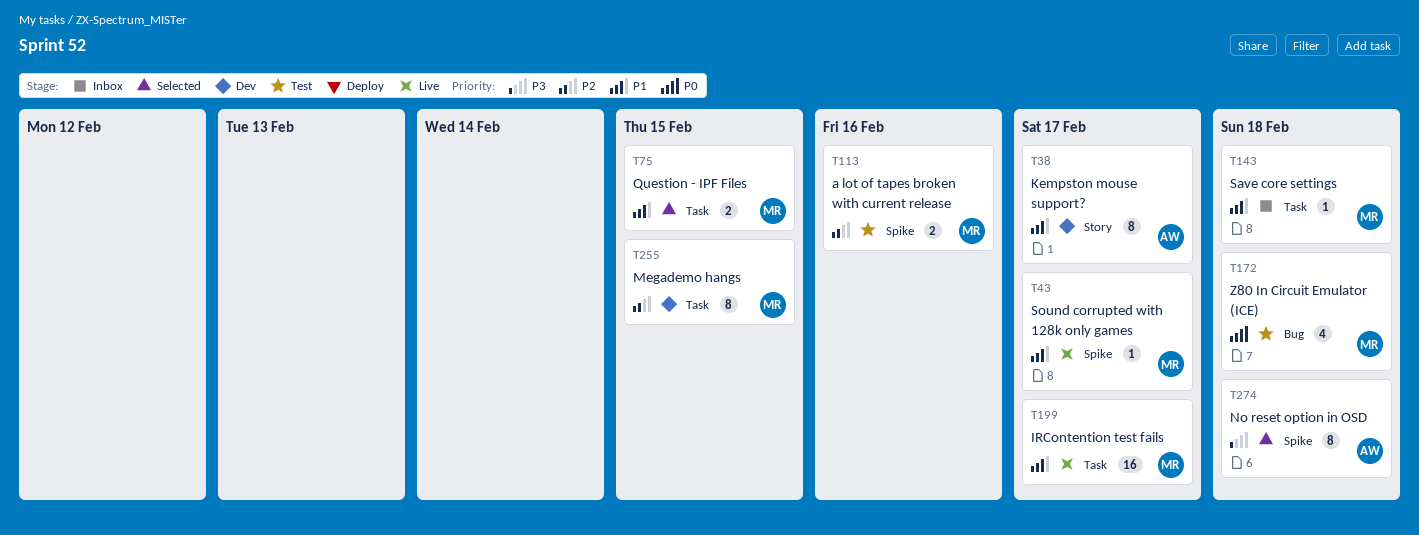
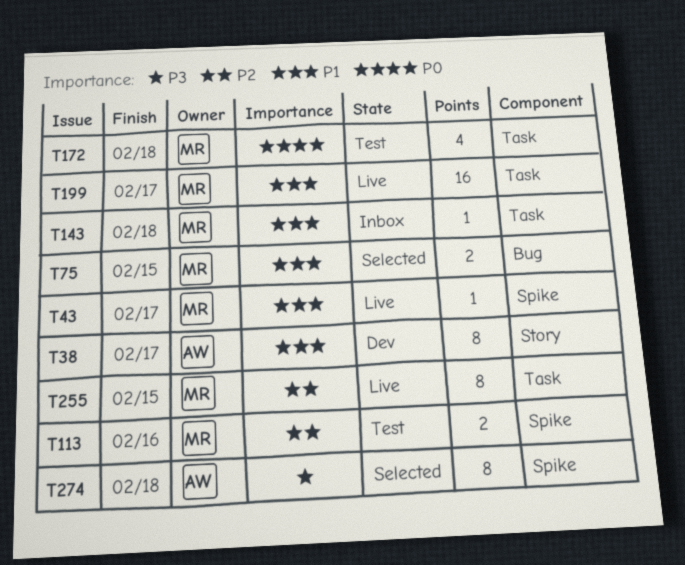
T75, label: Task -> Bug
T172, label: Bug -> Task
T255, status: Dev -> Live

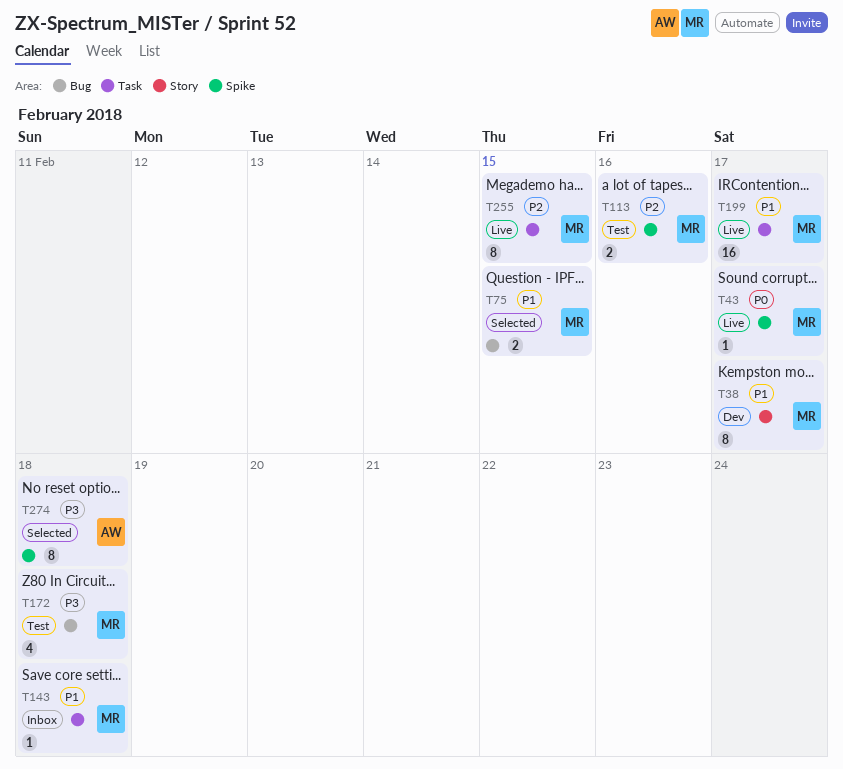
T38, owner: AW -> MR
T43, priority: P1 -> P0
T172, priority: P0 -> P3
T172, label: Task -> Bug

